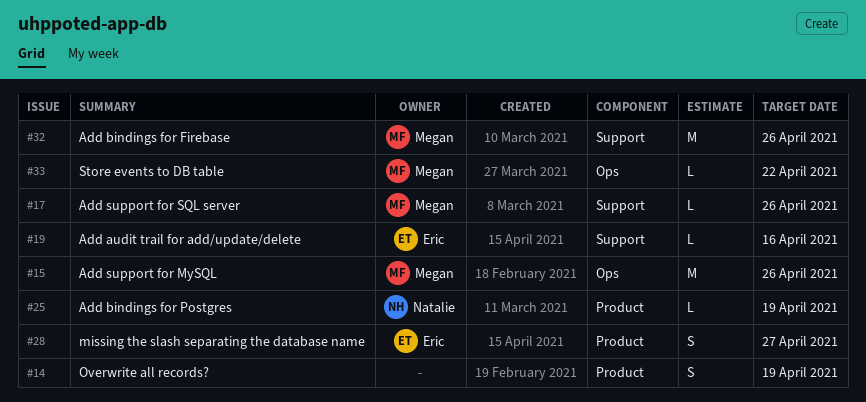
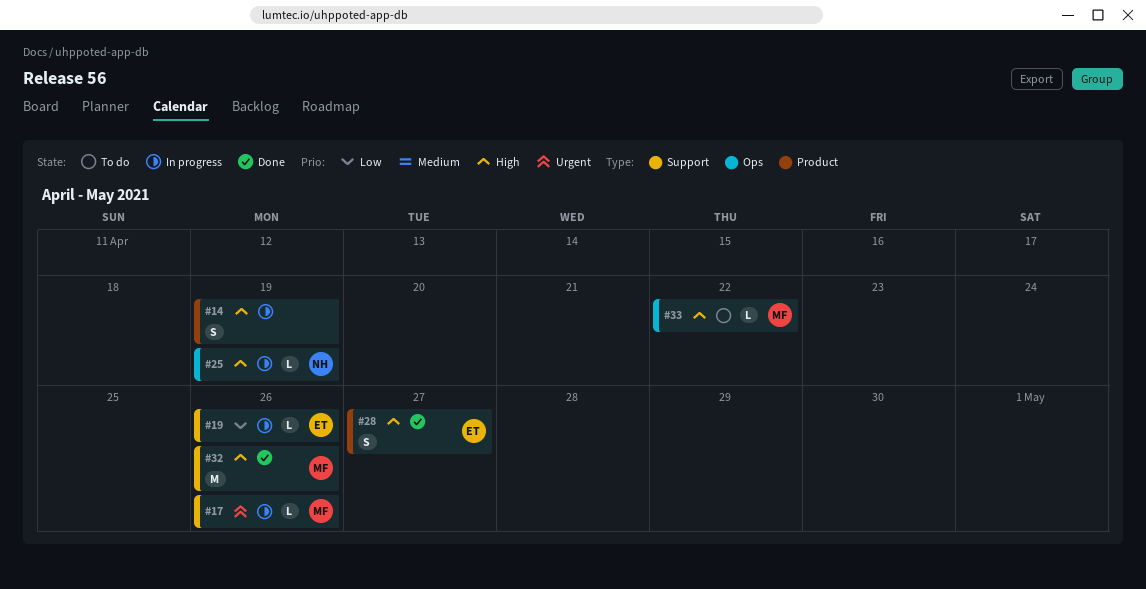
#15: present -> none
#19, due: Apr 16 -> Apr 26
#25, label: Product -> Ops

